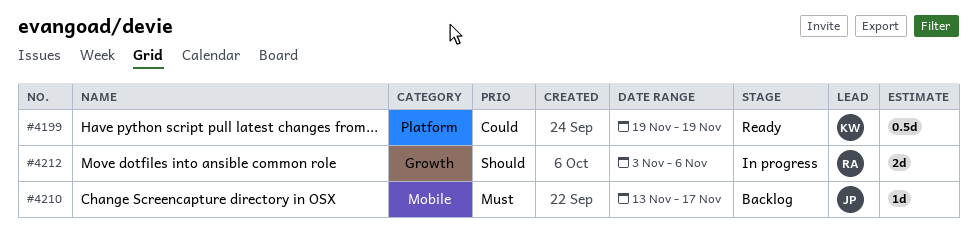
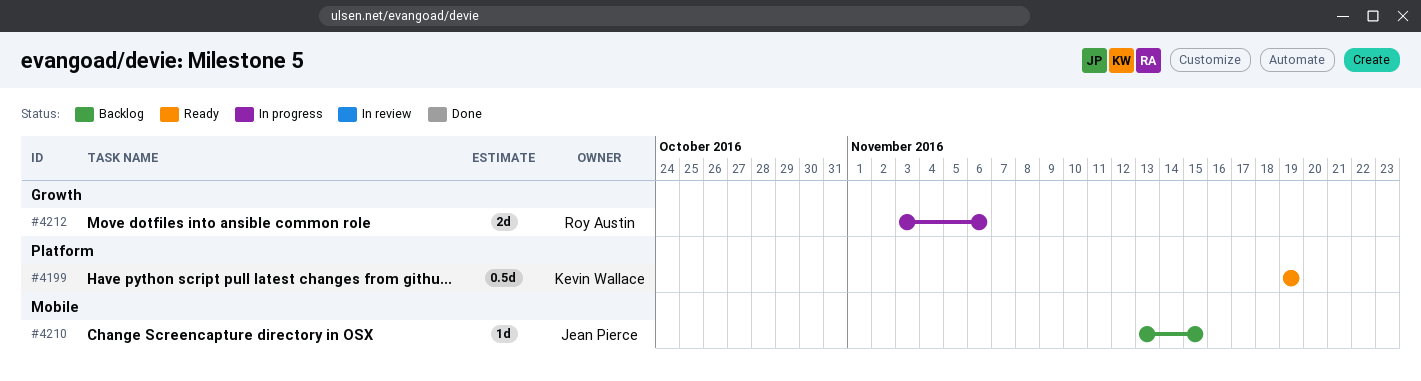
#4210, due: Nov 17 -> Nov 15

